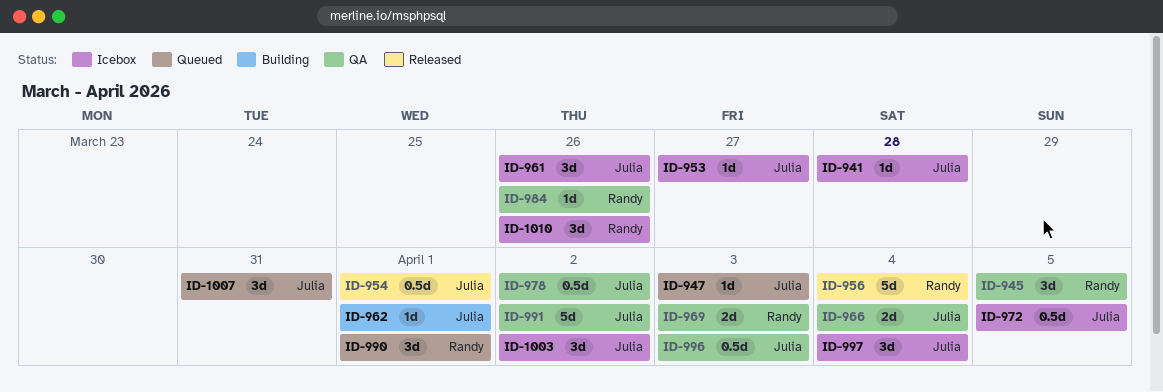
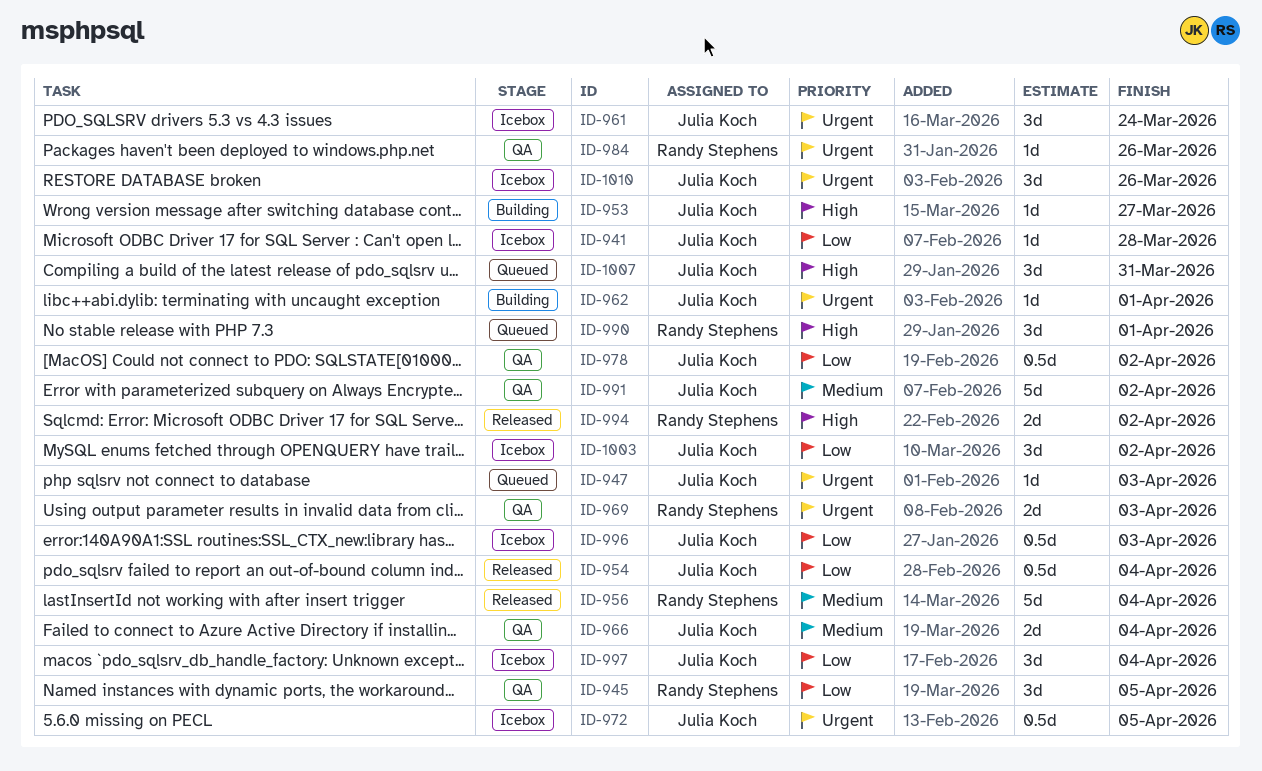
ID-953, status: Icebox -> Building
ID-954, due: Apr 1 -> Apr 4
ID-961, due: Mar 26 -> Mar 24
ID-994: none -> present
ID-996, status: QA -> Icebox
ID-1010, owner: Randy Stephens -> Julia Koch

